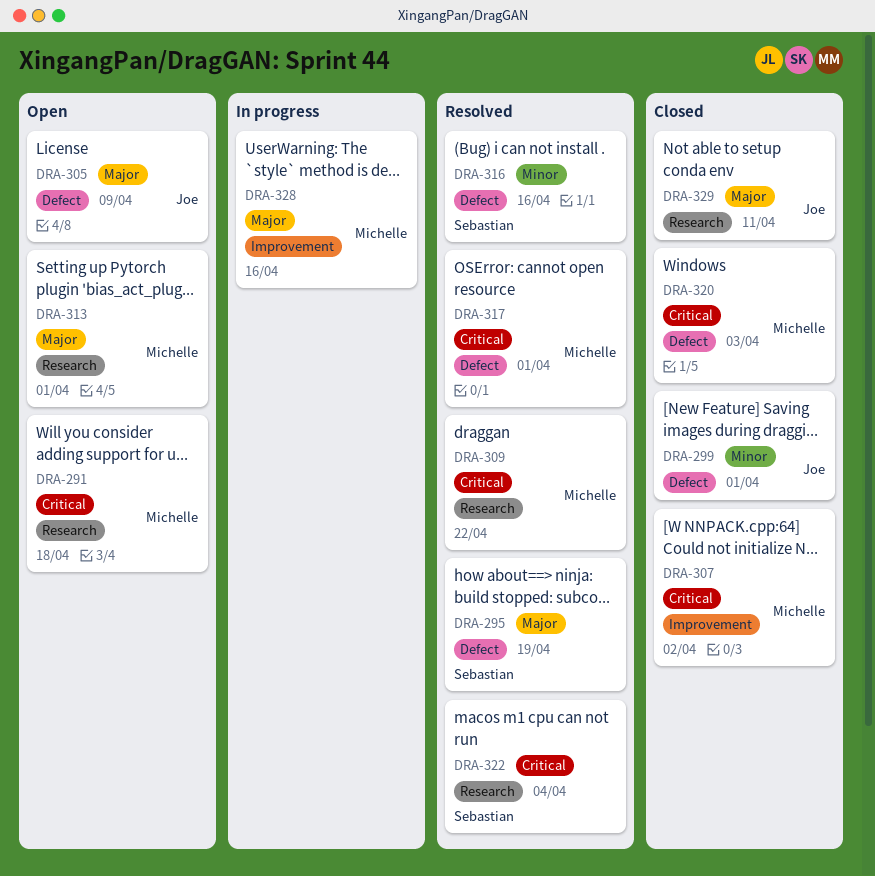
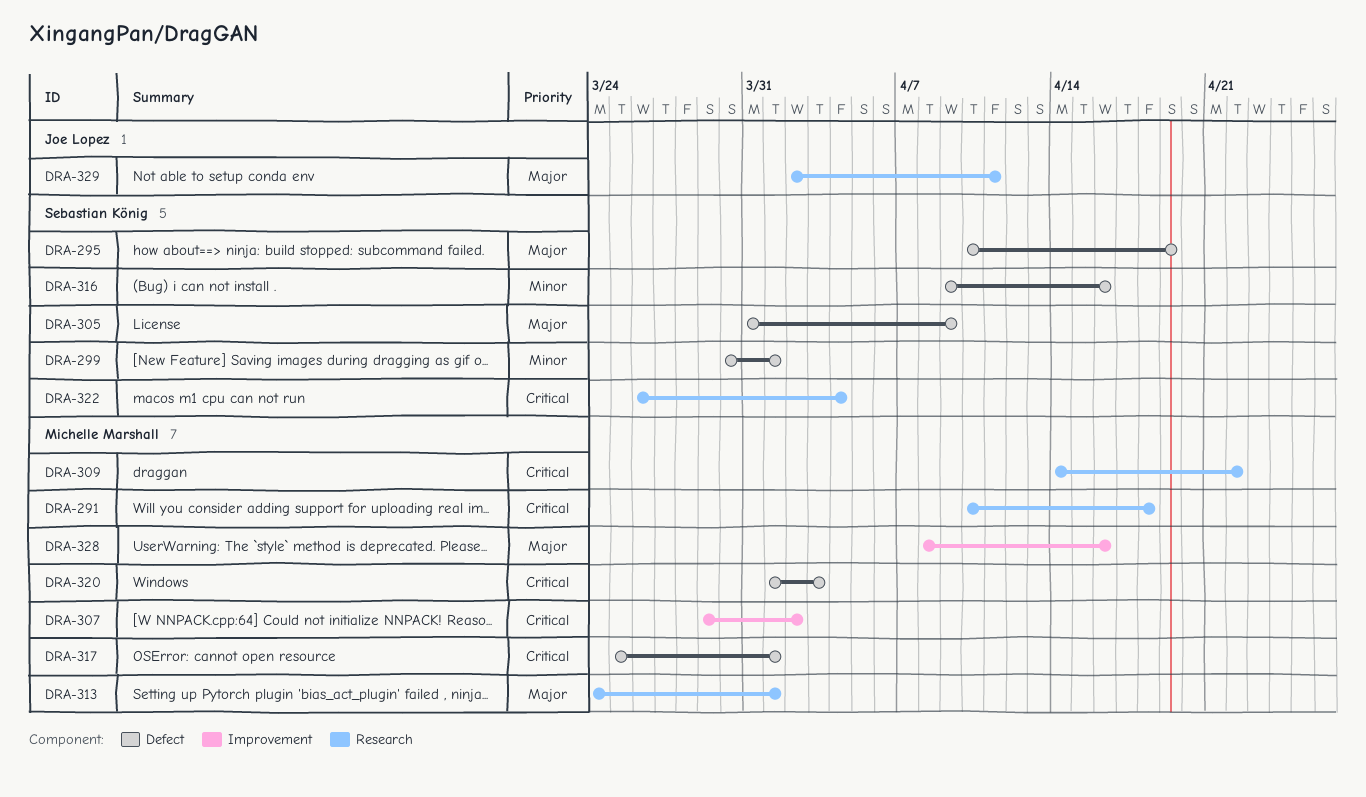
DRA-299, owner: Joe Lopez -> Sebastian König
DRA-305, owner: Joe Lopez -> Sebastian König

